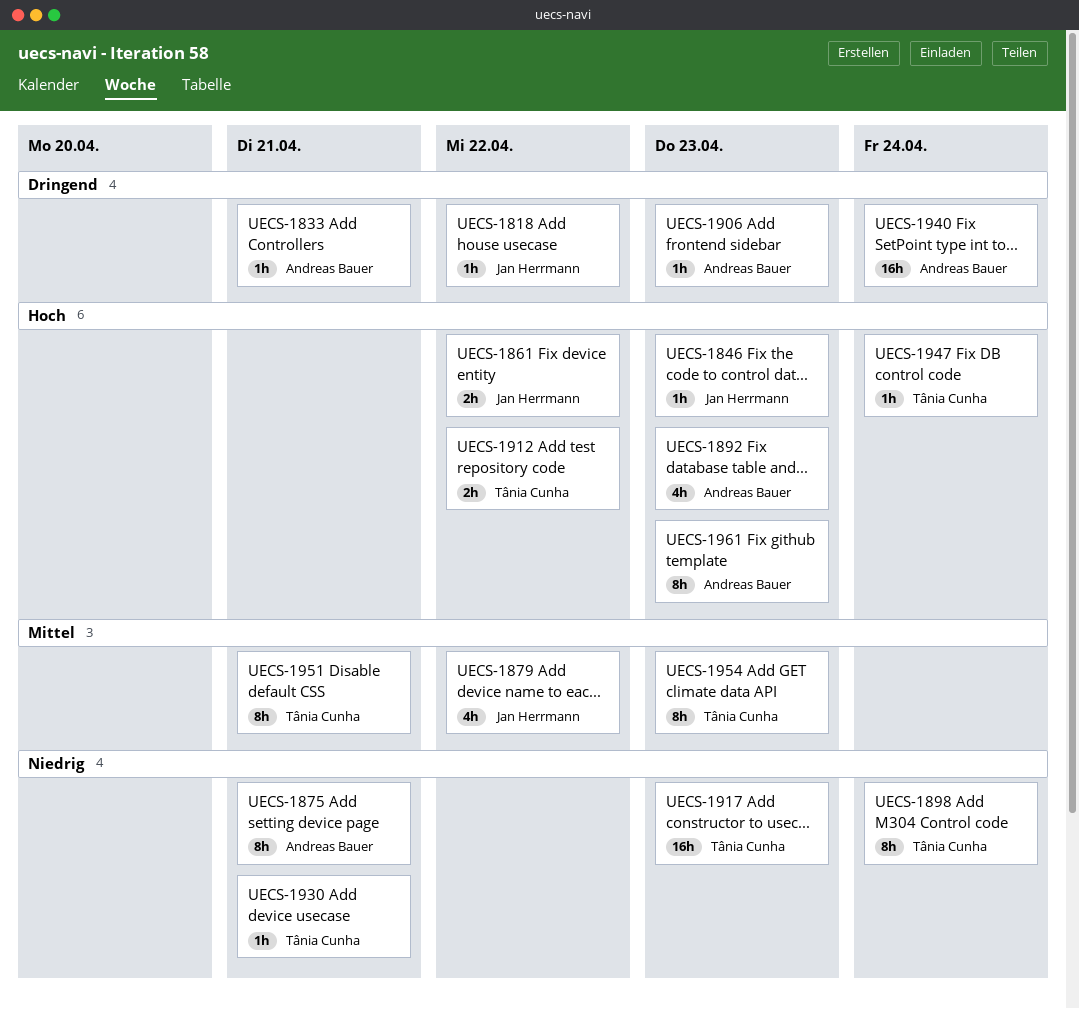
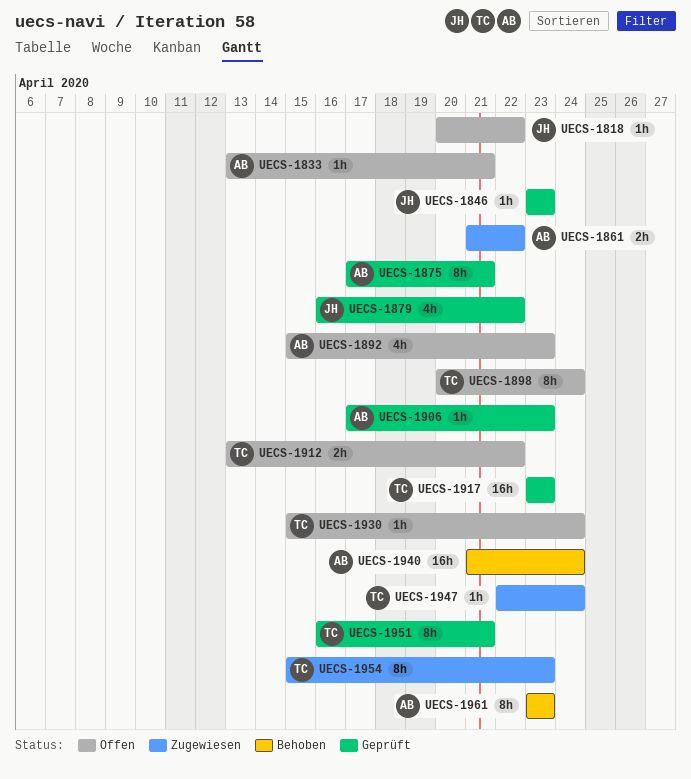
UECS-1861, owner: Jan Herrmann -> Andreas Bauer
UECS-1930, due: Apr 21 -> Apr 24

